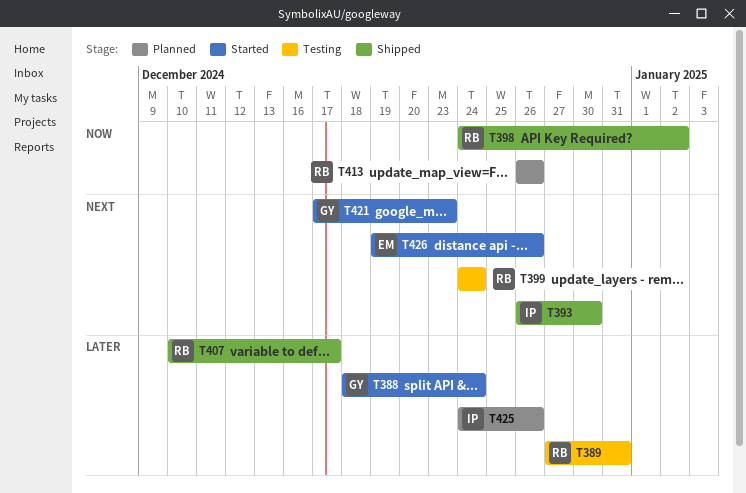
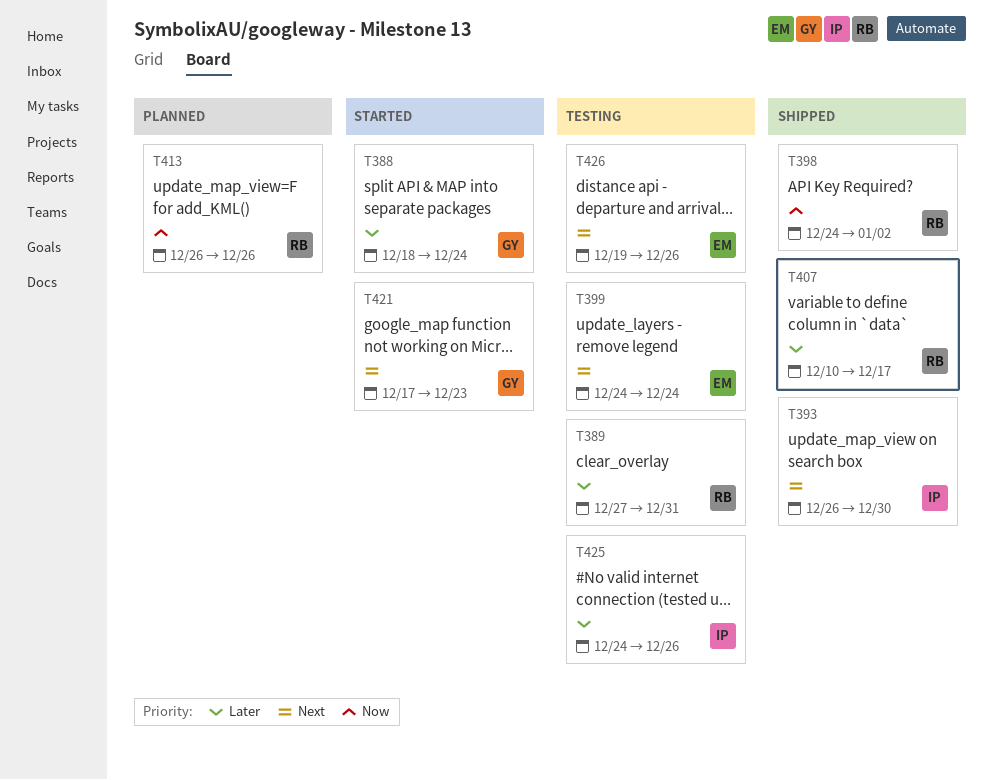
T399, owner: RB -> EM
T425, status: Planned -> Testing
T426, status: Started -> Testing

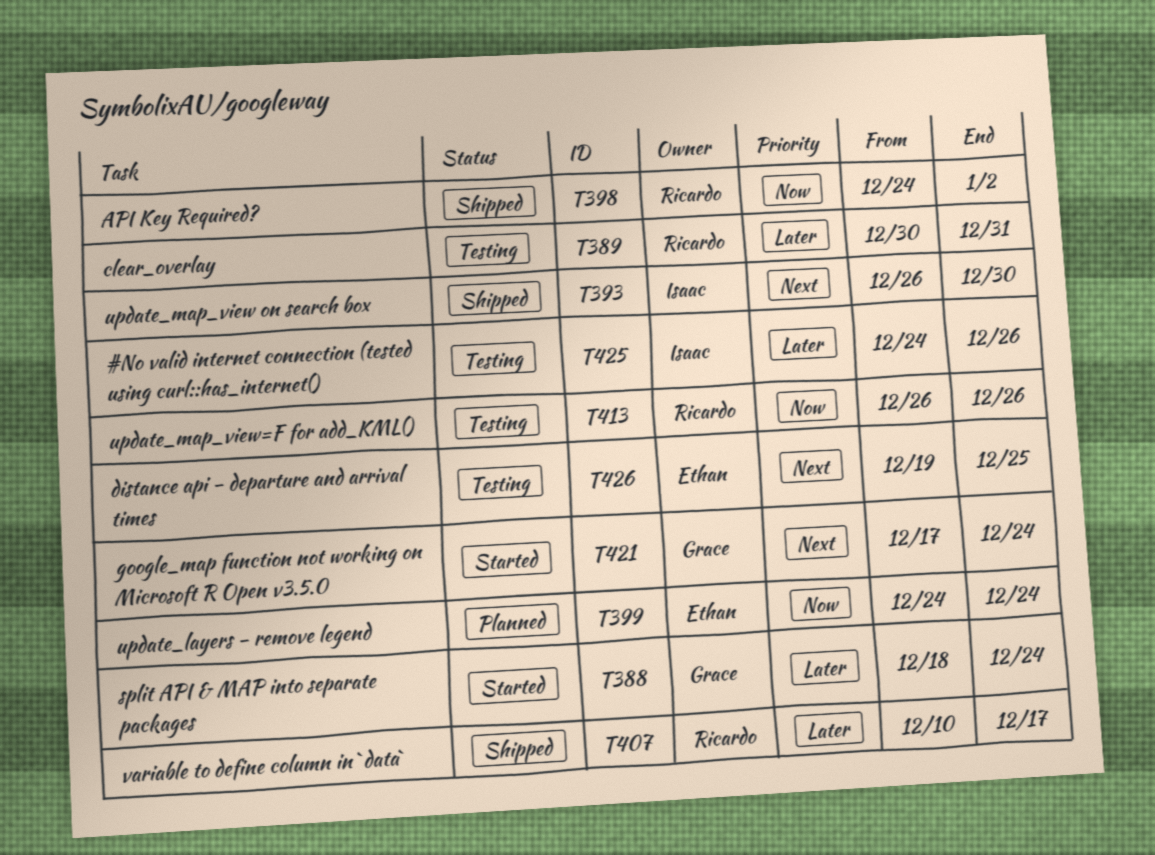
T389, start: Dec 27 -> Dec 30
T399, status: Testing -> Planned
T399, priority: Next -> Now
T413, status: Planned -> Testing
T421, due: Dec 23 -> Dec 24
T426, due: Dec 26 -> Dec 25

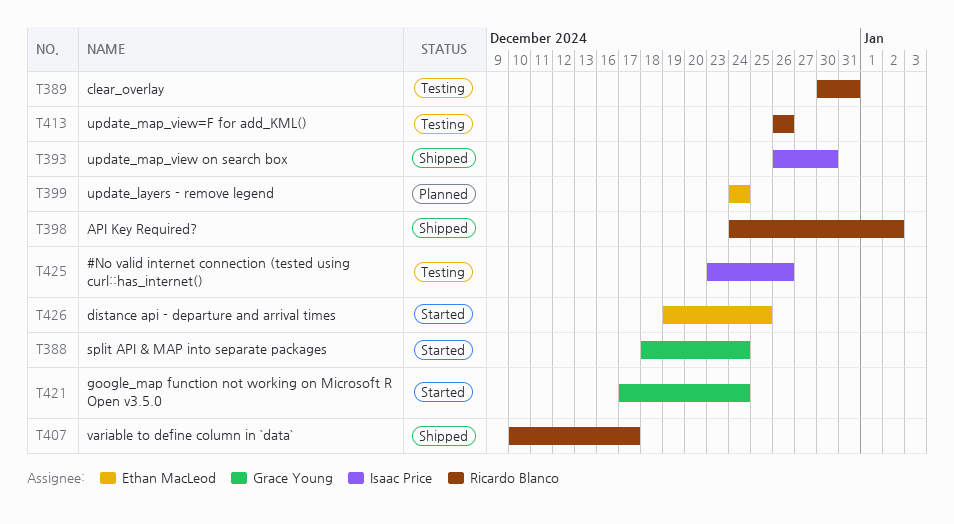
T425, start: Dec 24 -> Dec 23
T426, status: Testing -> Started

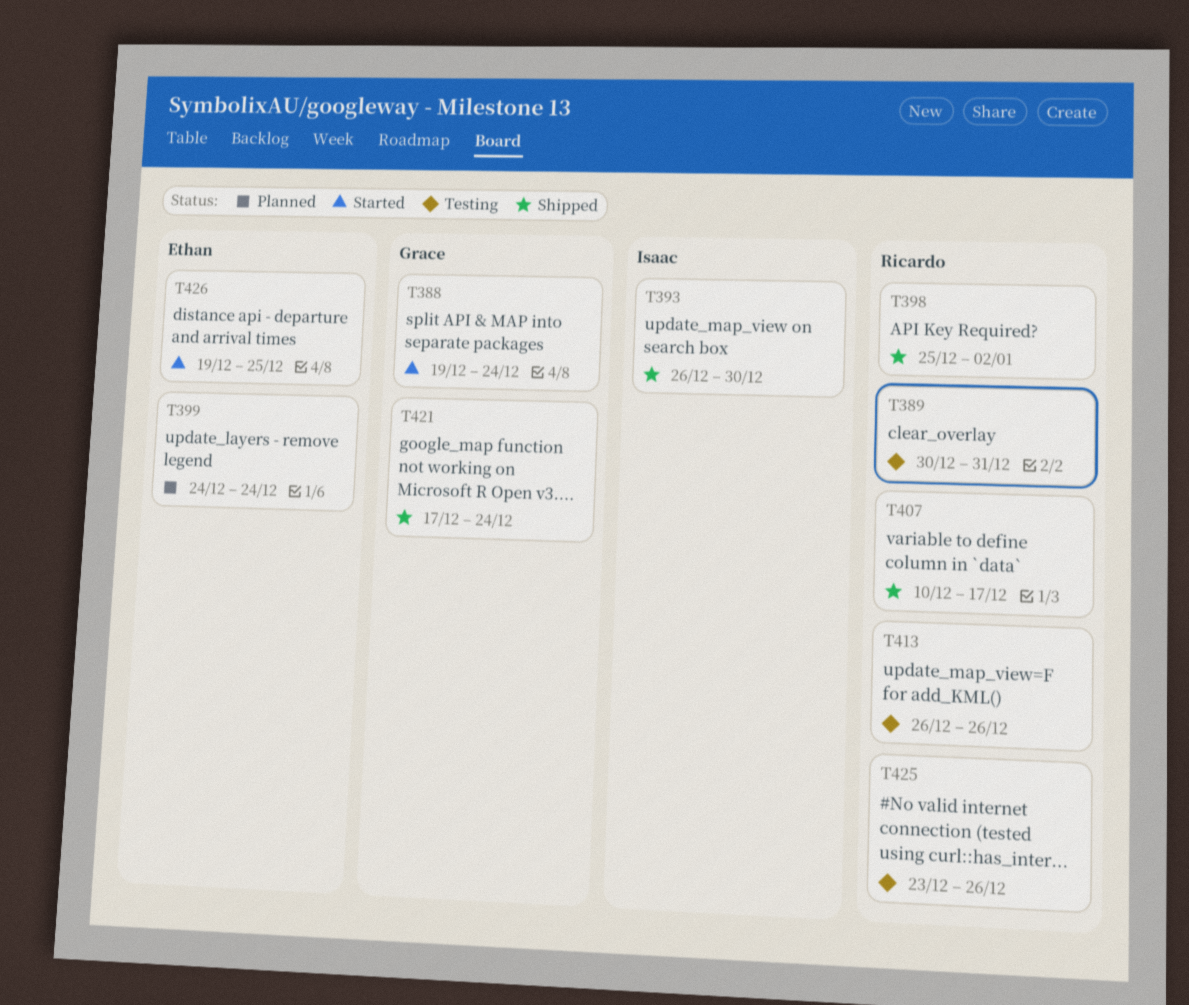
T388, start: Dec 18 -> Dec 19
T398, start: Dec 24 -> Dec 25
T421, status: Started -> Shipped
T425, owner: Isaac Price -> Ricardo Blanco

